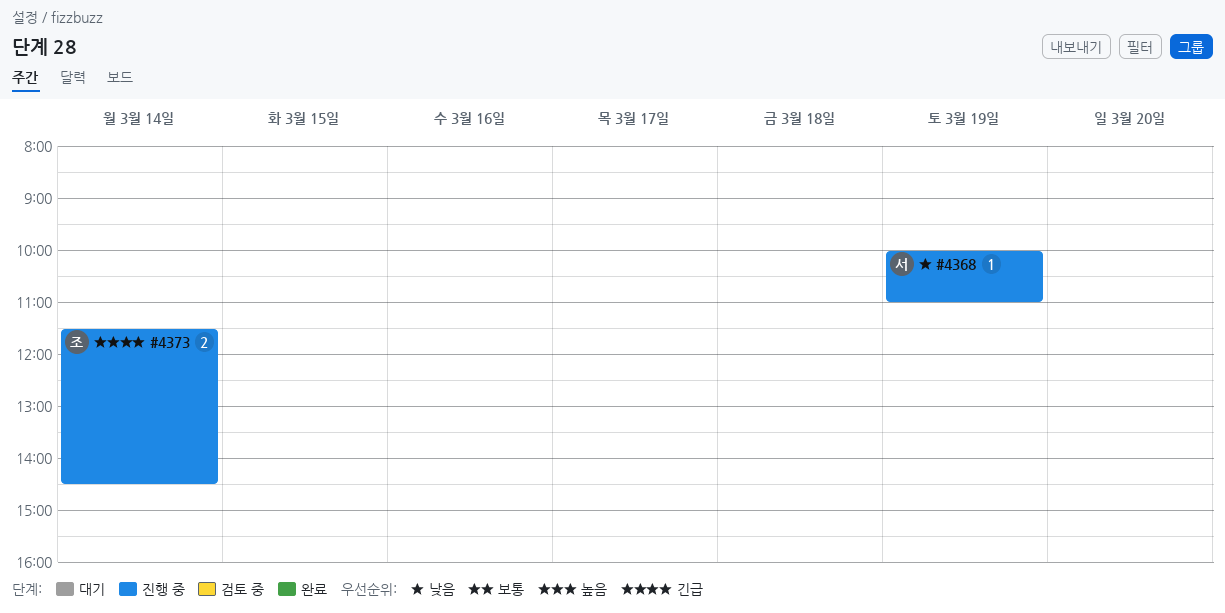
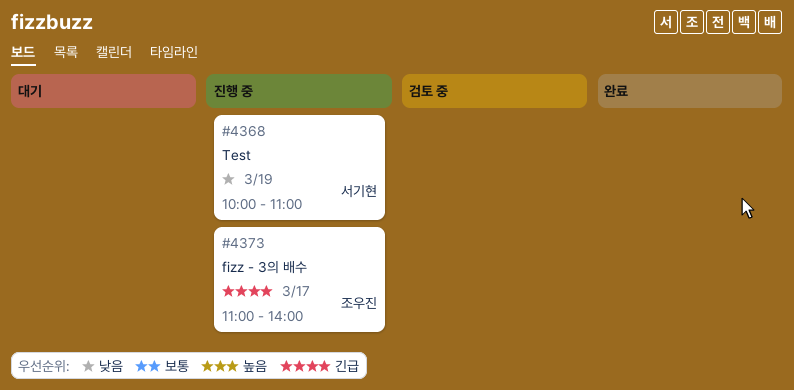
#4373, day: Mar 14 -> Mar 17
#4373, begins: 11:30 -> 11:00
#4373, ends: 14:30 -> 14:00

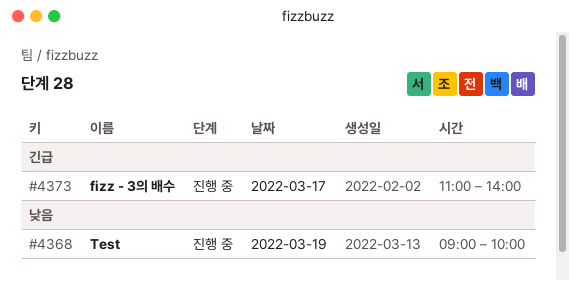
#4368, begins: 10:00 -> 09:00
#4368, ends: 11:00 -> 10:00

